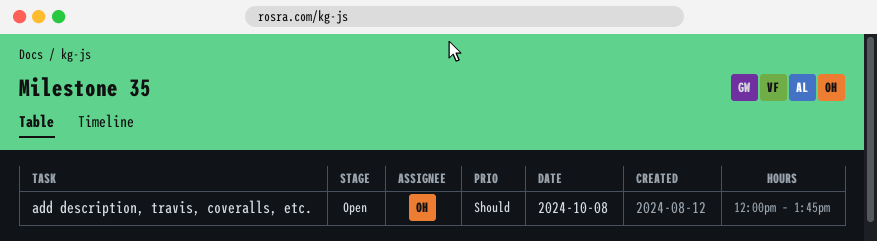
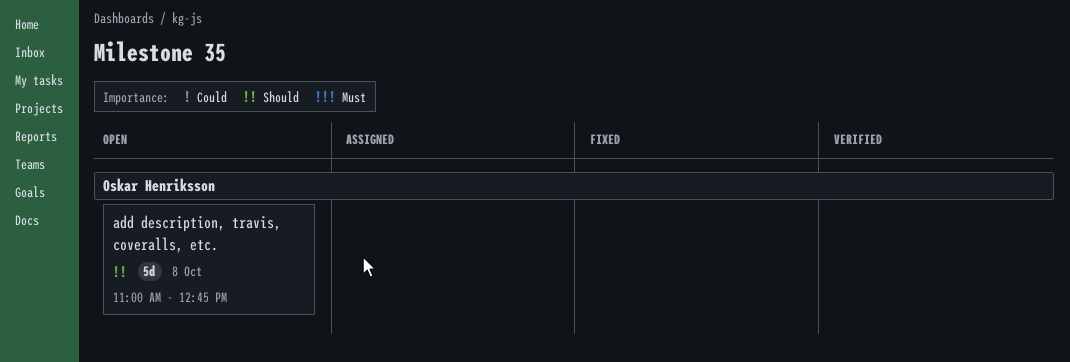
add description, travis, coveralls, etc., begins: 12:00 -> 11:00
add description, travis, coveralls, etc., ends: 13:45 -> 12:45

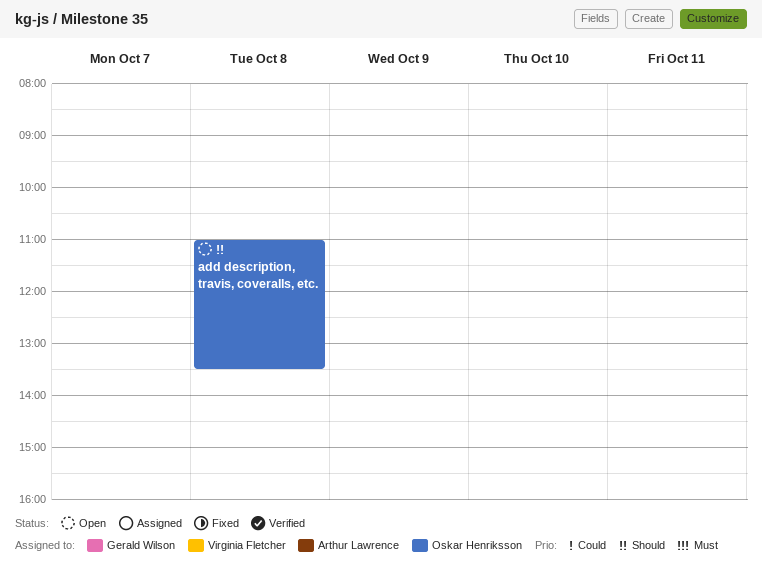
add description, travis, coveralls, etc., ends: 12:45 -> 13:30

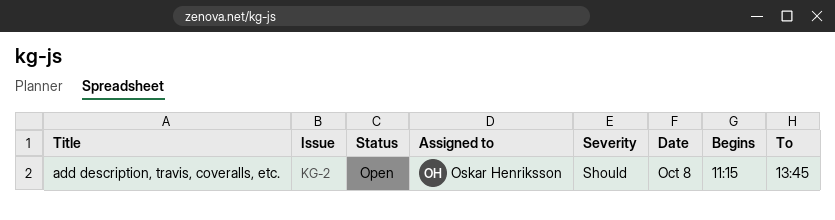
add description, travis, coveralls, etc., begins: 11:00 -> 11:15
add description, travis, coveralls, etc., ends: 13:30 -> 13:45

